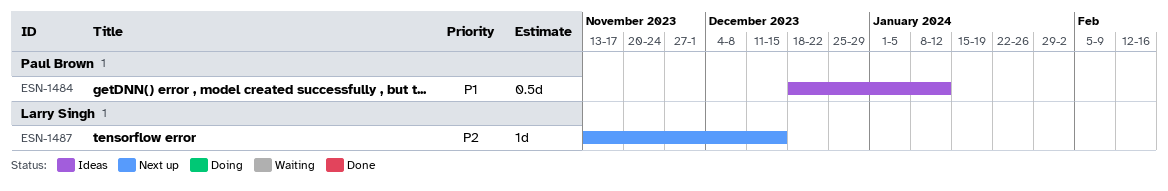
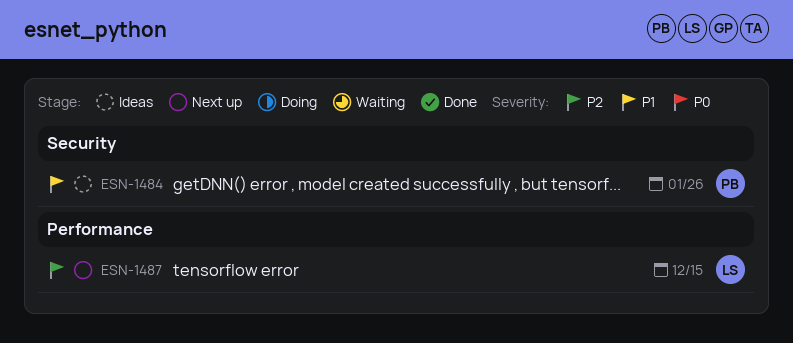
ESN-1484, due: Jan 12 -> Jan 26

